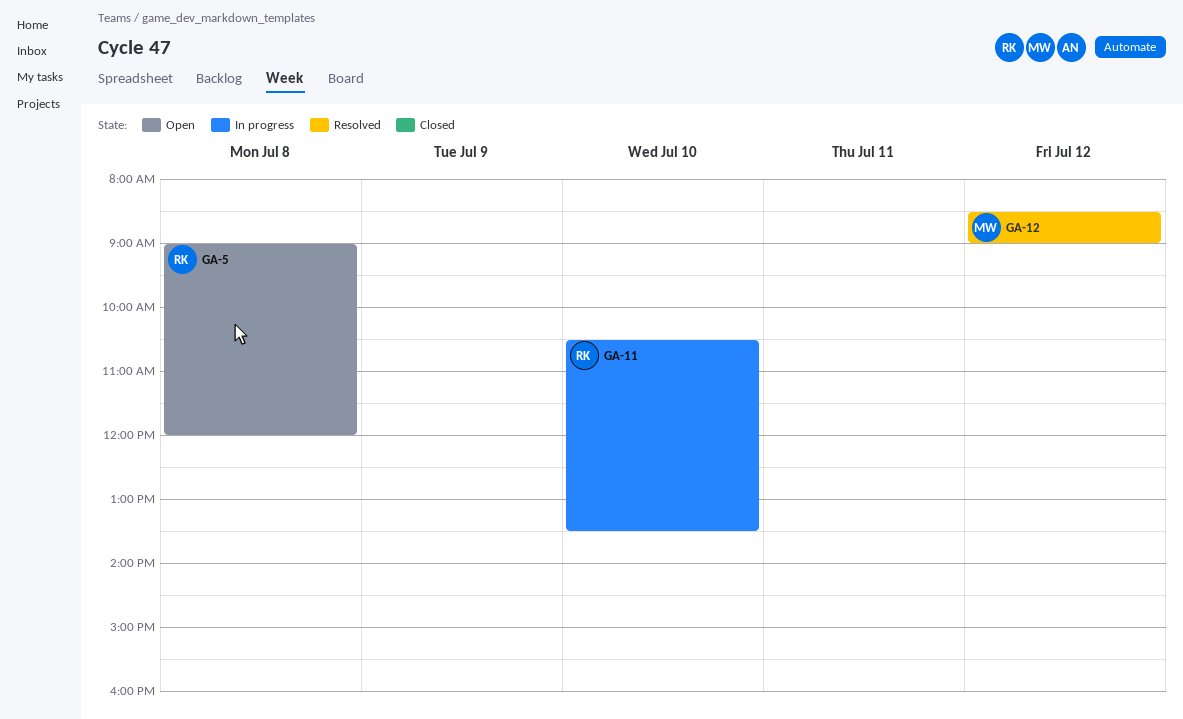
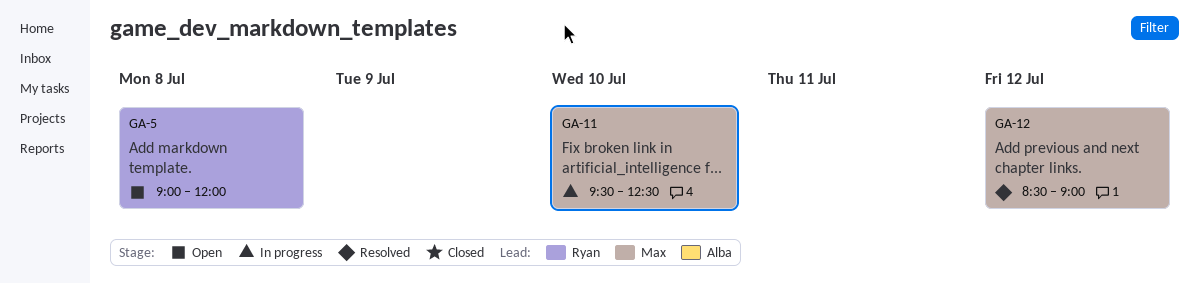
GA-11, owner: Ryan -> Max
GA-11, begins: 10:30 -> 09:30
GA-11, ends: 13:30 -> 12:30

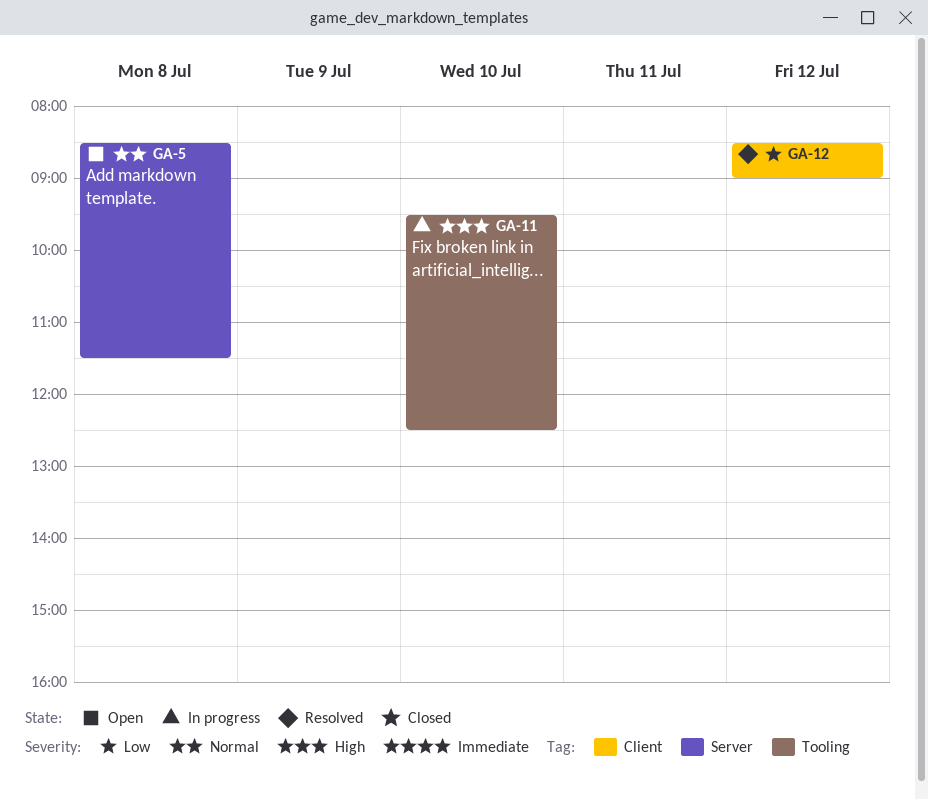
GA-5, begins: 09:00 -> 08:30
GA-5, ends: 12:00 -> 11:30

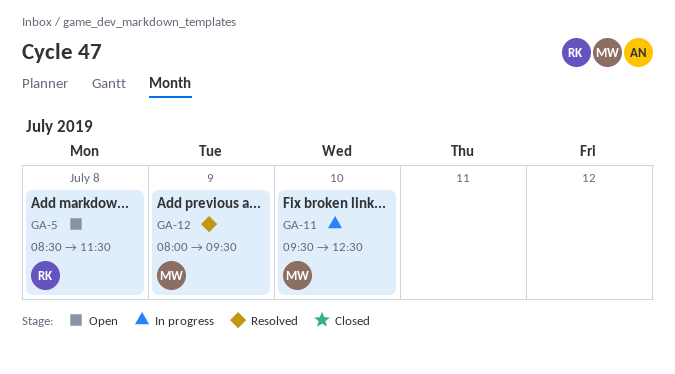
GA-12, day: Jul 12 -> Jul 9
GA-12, begins: 08:30 -> 08:00
GA-12, ends: 09:00 -> 09:30

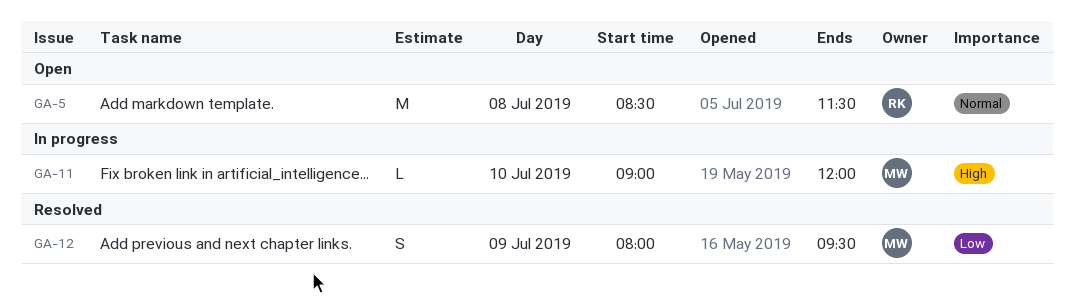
GA-11, begins: 09:30 -> 09:00
GA-11, ends: 12:30 -> 12:00

